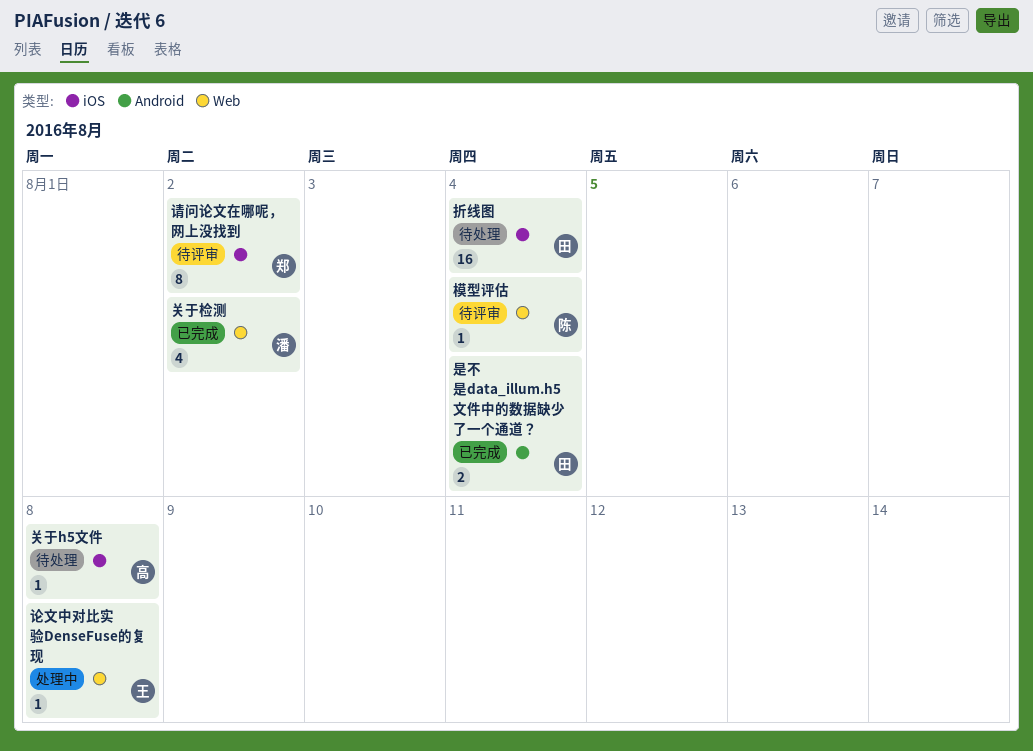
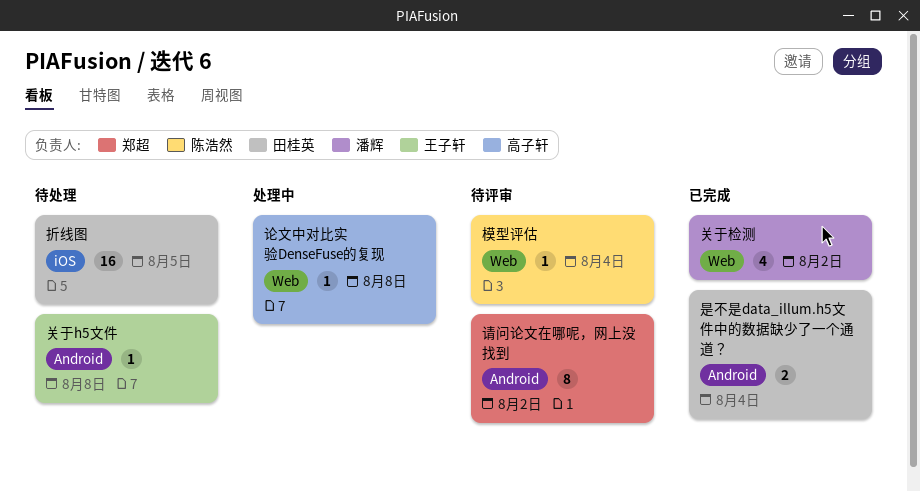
关于h5文件, owner: 高子轩 -> 王子轩
关于h5文件, label: iOS -> Android
折线图, due: Aug 4 -> Aug 5
论文中对比实验DenseFuse的复现, owner: 王子轩 -> 高子轩
请问论文在哪呢，网上没找到, label: iOS -> Android

